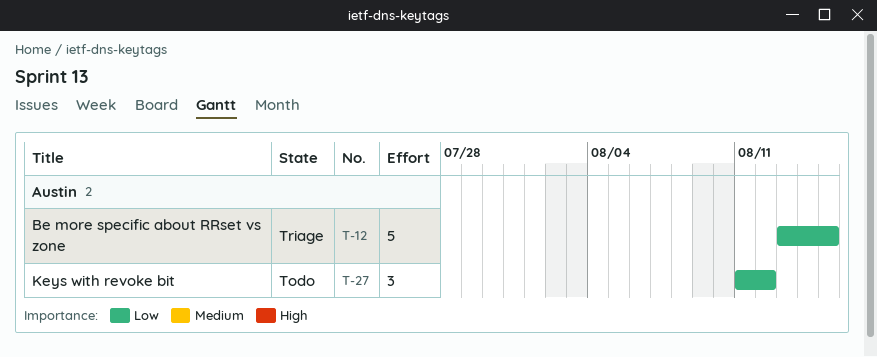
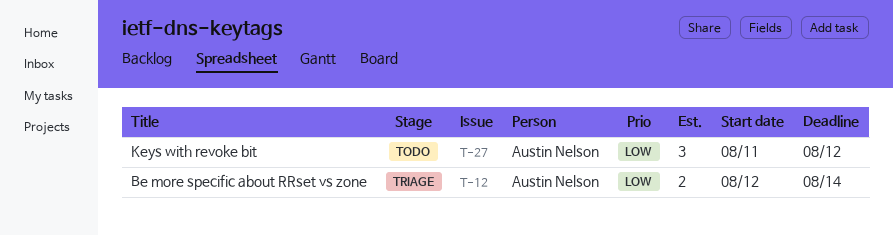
T-12, estimate: 5 -> 2
T-12, start: Aug 13 -> Aug 12
T-12, due: Aug 15 -> Aug 14

